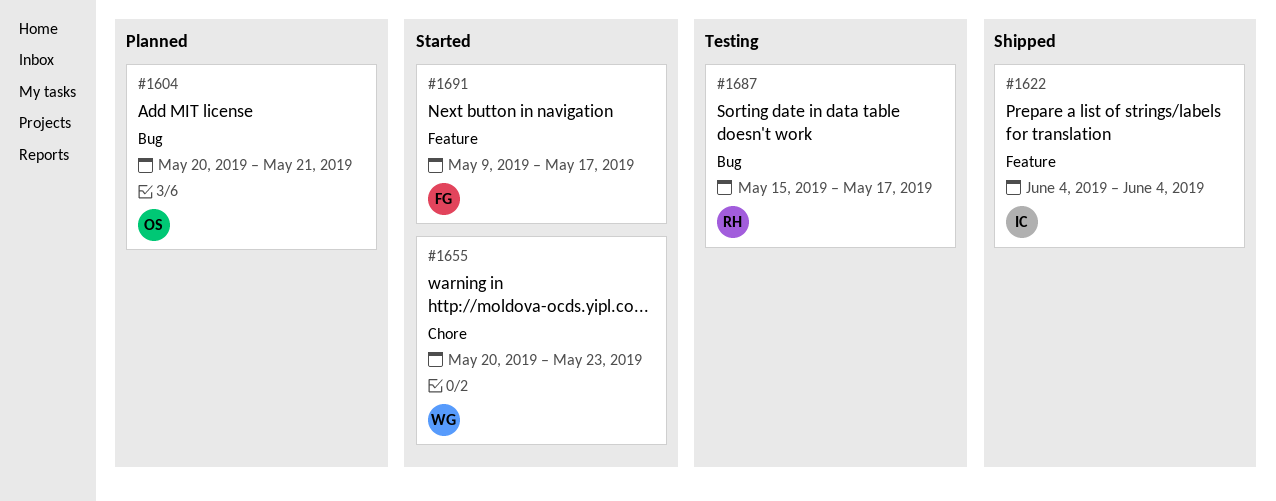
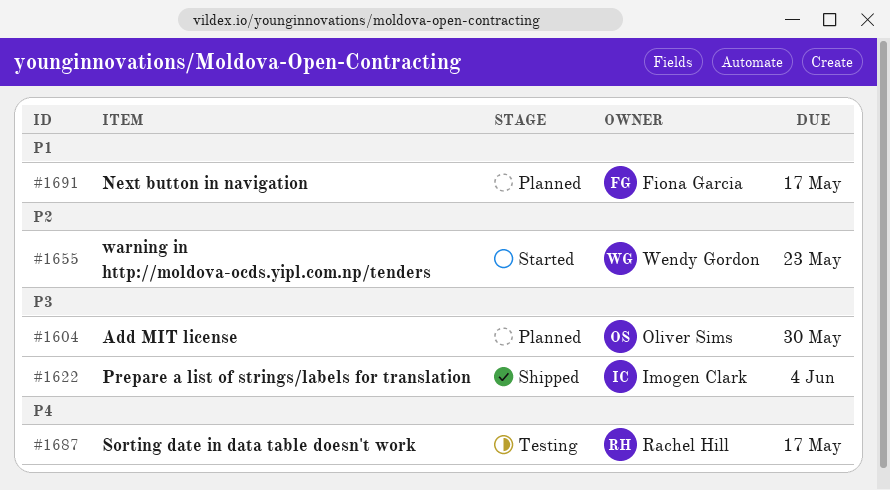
#1604, due: May 21 -> May 30
#1691, status: Started -> Planned

